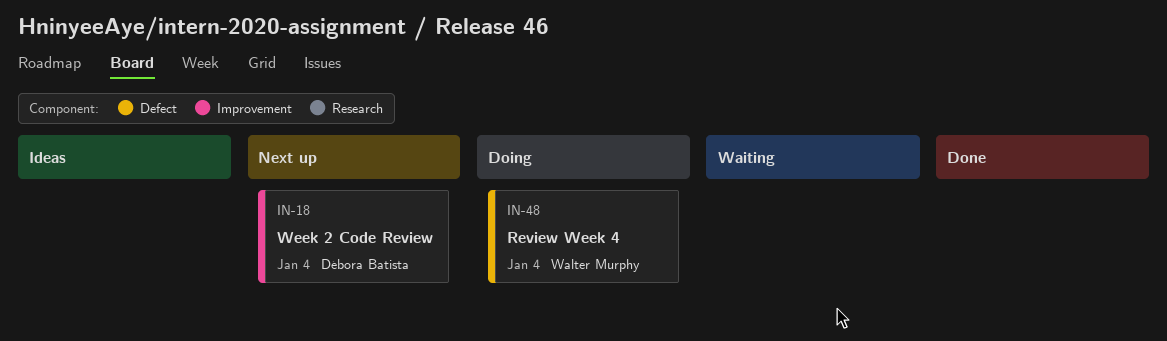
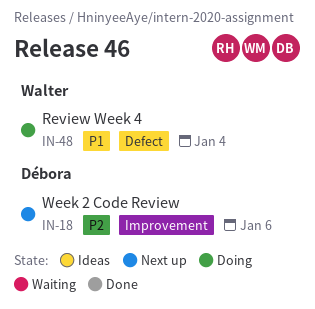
IN-18, due: Jan 4 -> Jan 6

